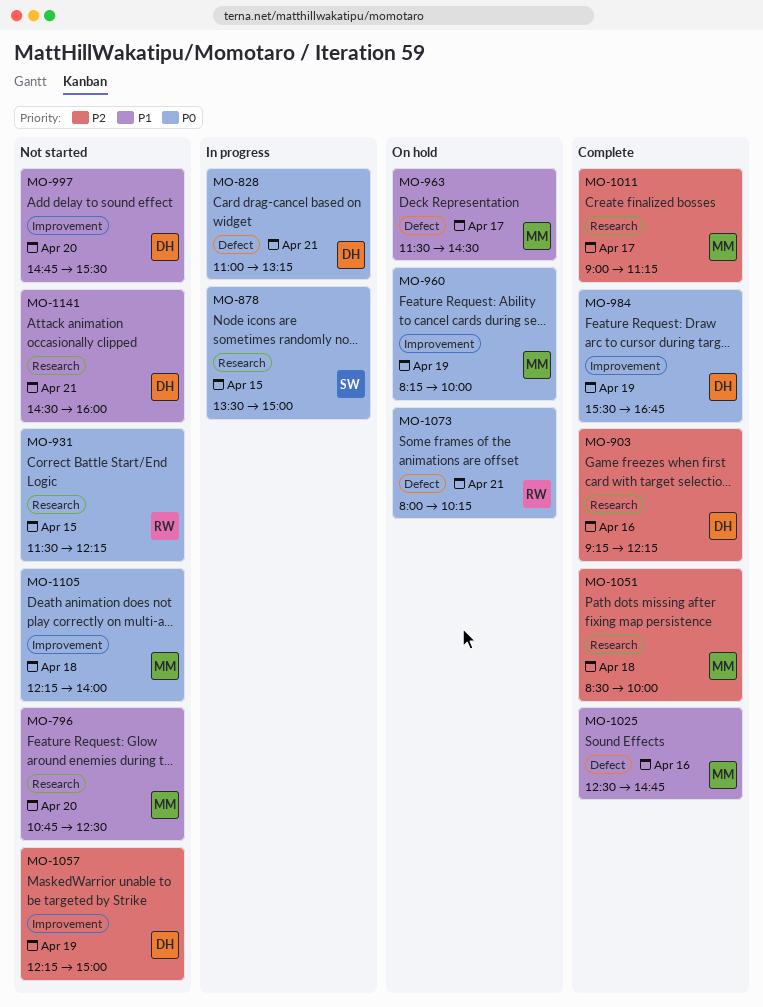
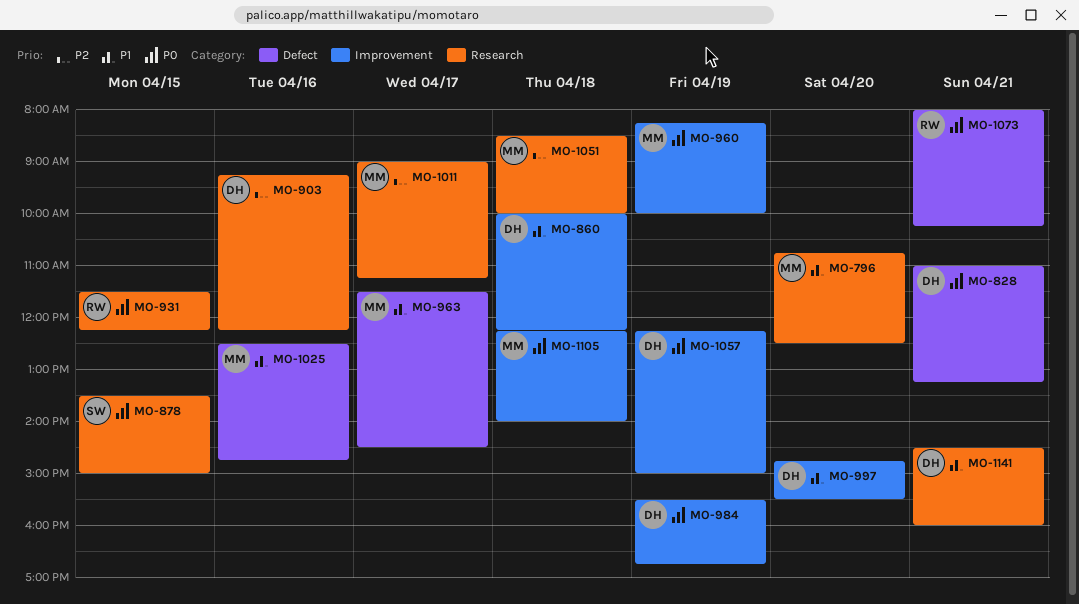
MO-860: none -> present
MO-1057, priority: P2 -> P0

